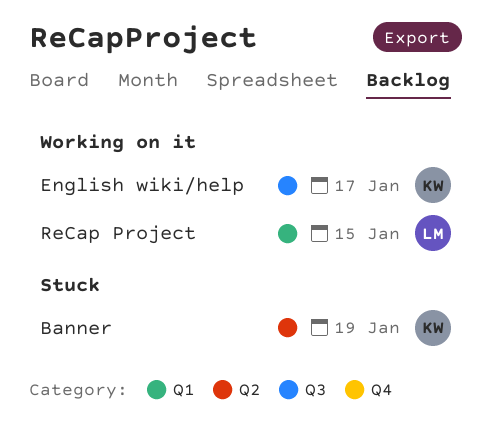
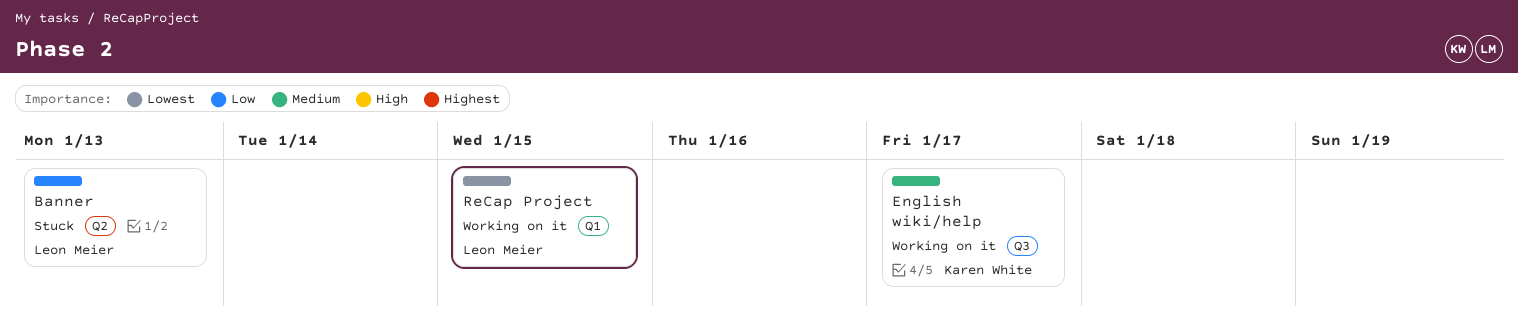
Banner, owner: Karen White -> Leon Meier
Banner, due: Jan 19 -> Jan 13

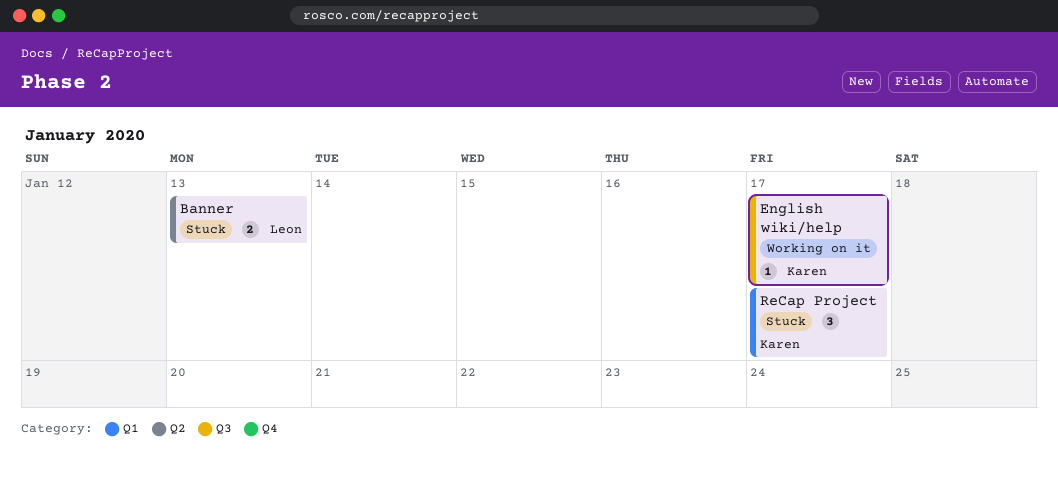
ReCap Project, status: Working on it -> Stuck
ReCap Project, owner: Leon Meier -> Karen White
ReCap Project, due: Jan 15 -> Jan 17

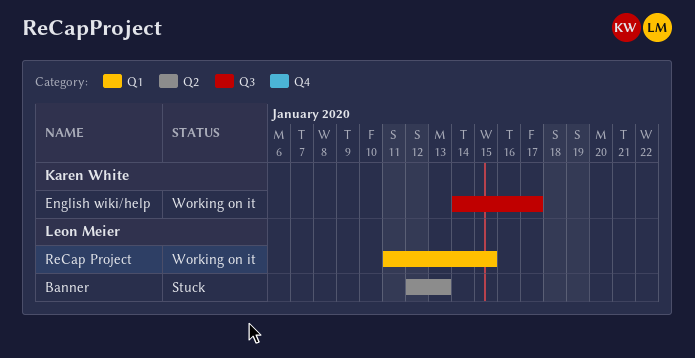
ReCap Project, status: Stuck -> Working on it
ReCap Project, owner: Karen White -> Leon Meier
ReCap Project, due: Jan 17 -> Jan 15

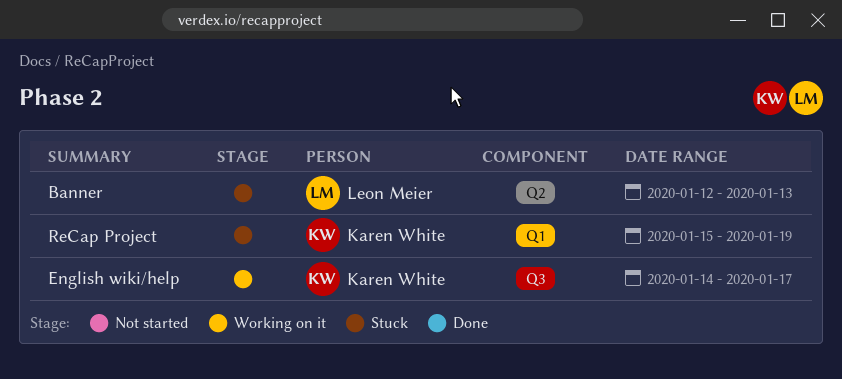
ReCap Project, status: Working on it -> Stuck
ReCap Project, owner: Leon Meier -> Karen White
ReCap Project, start: Jan 11 -> Jan 15
ReCap Project, due: Jan 15 -> Jan 19

